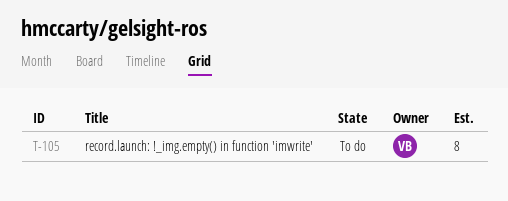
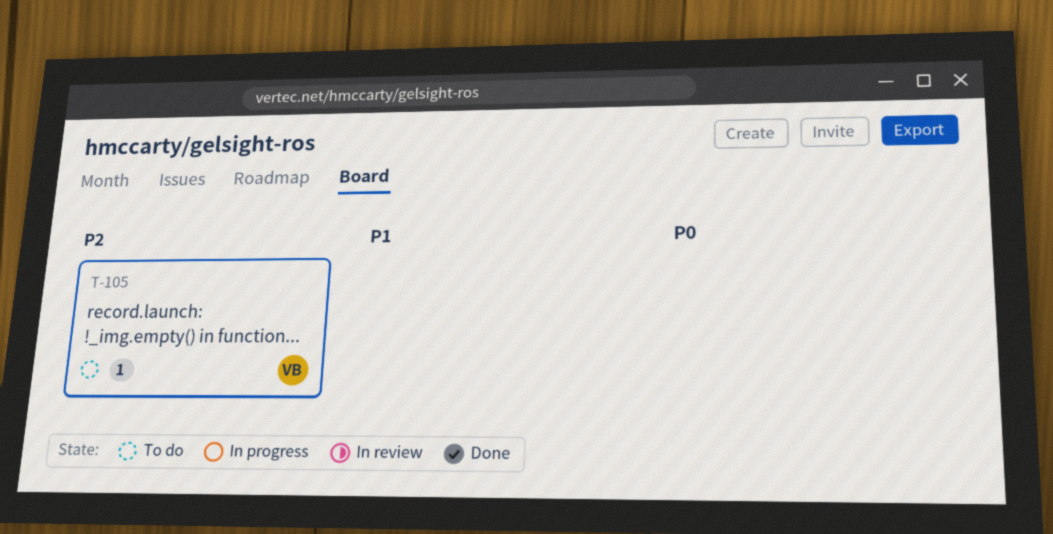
T-105, estimate: 8 -> 1

